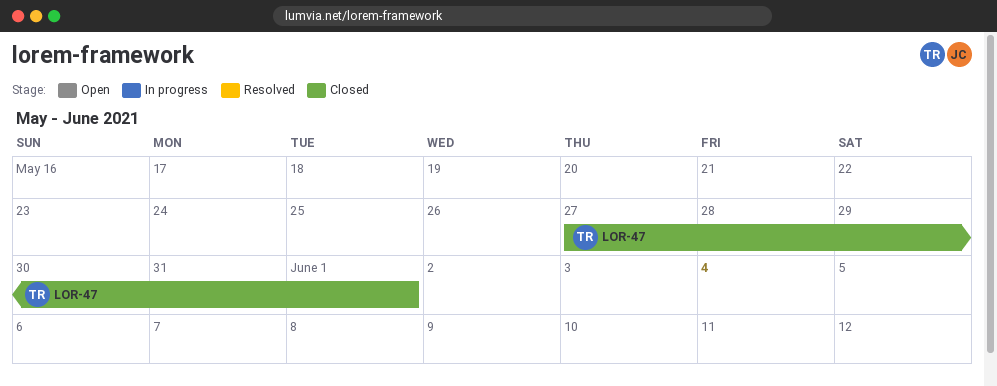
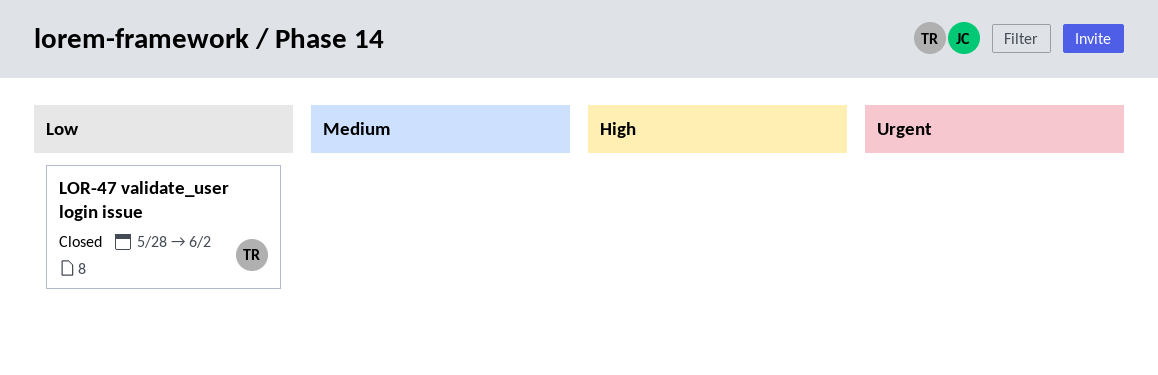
LOR-47, start: May 27 -> May 28
LOR-47, due: Jun 1 -> Jun 2

